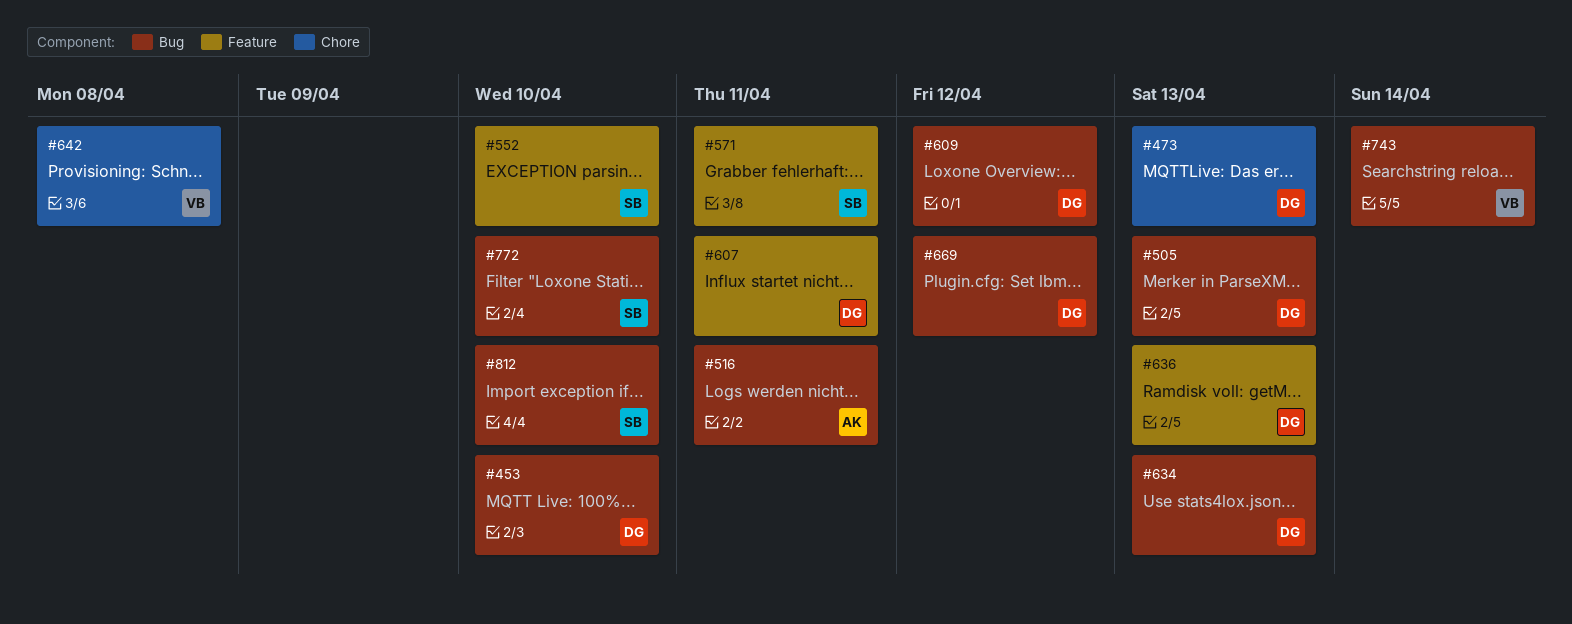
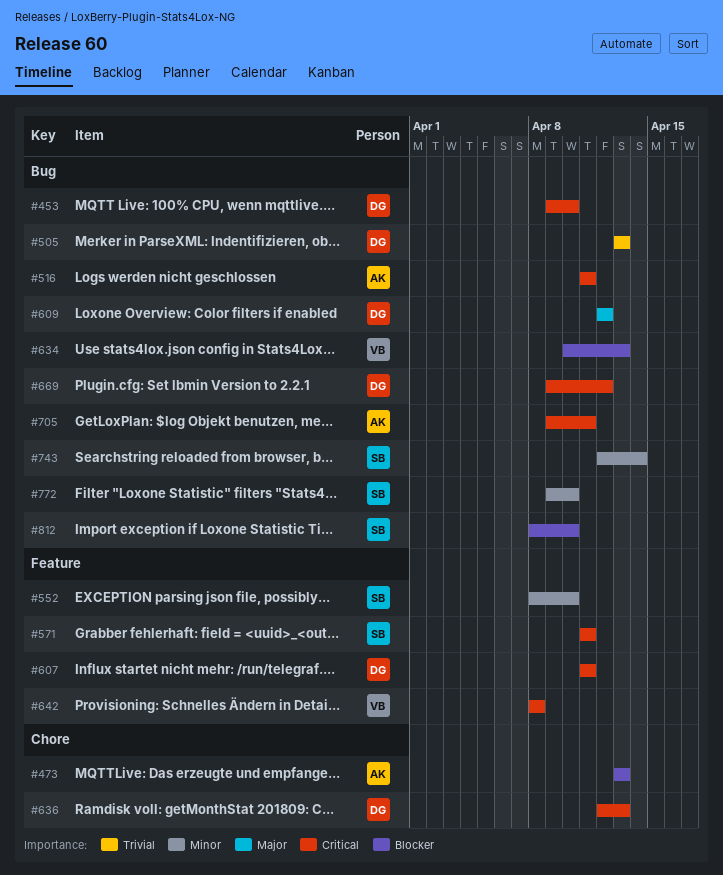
#473, owner: DG -> AK
#634, owner: DG -> VB
#636, label: Feature -> Chore
#642, label: Chore -> Feature
#705: none -> present
#743, owner: VB -> SB

